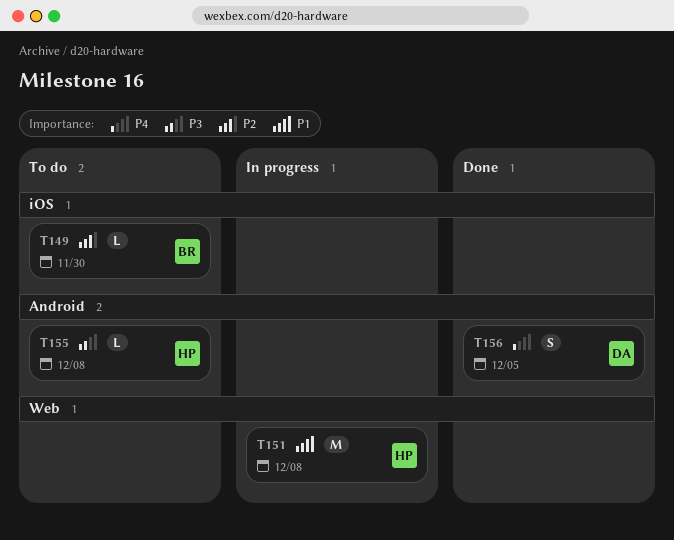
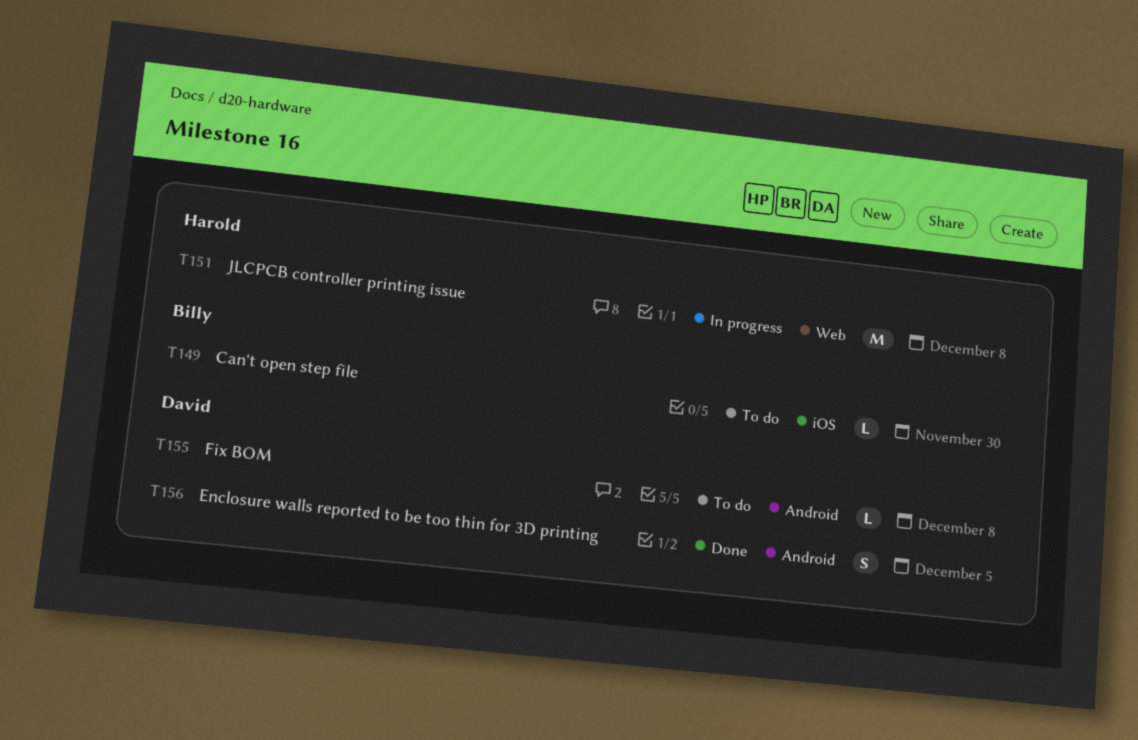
T155, owner: Harold -> David

